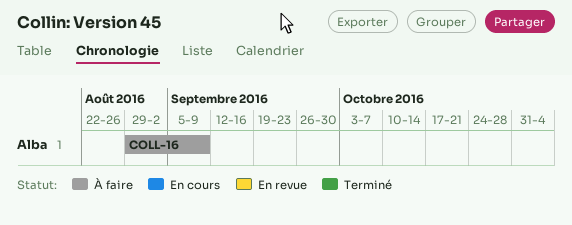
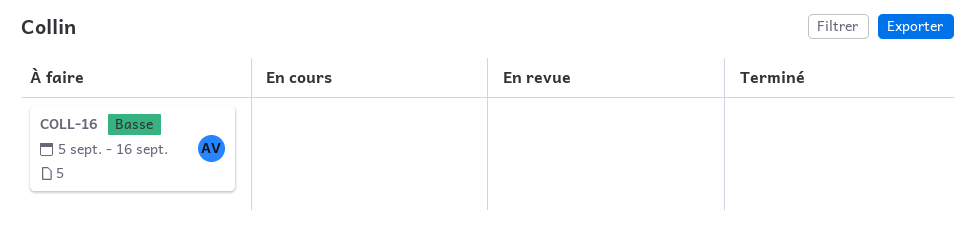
COLL-16, start: Aug 29 -> Sep 5
COLL-16, due: Sep 9 -> Sep 16

